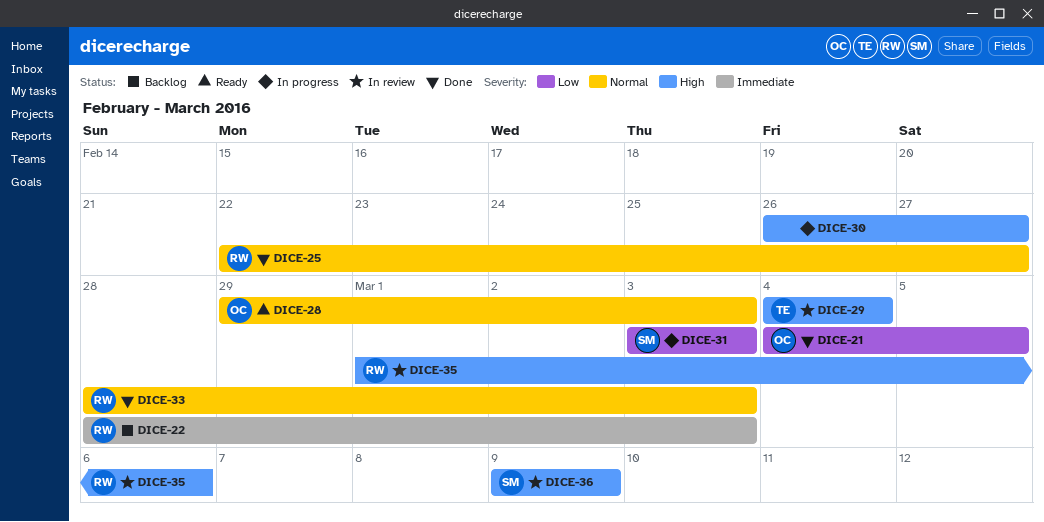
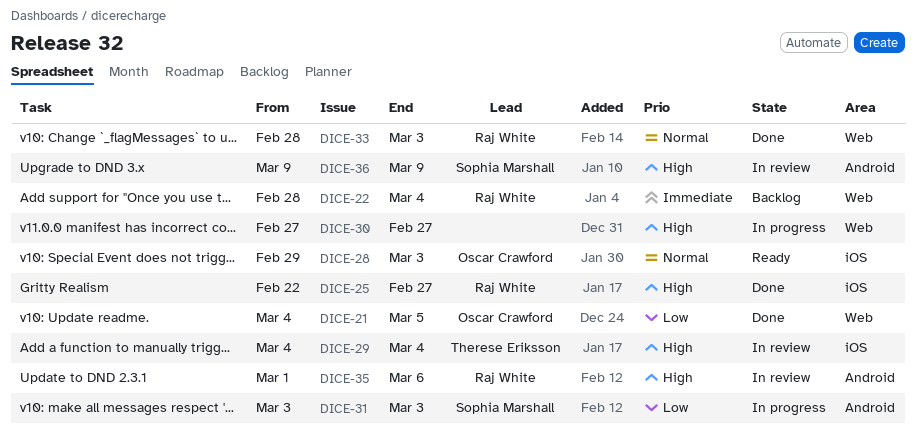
DICE-22, due: Mar 3 -> Mar 4
DICE-25, priority: Normal -> High
DICE-30, start: Feb 26 -> Feb 27

